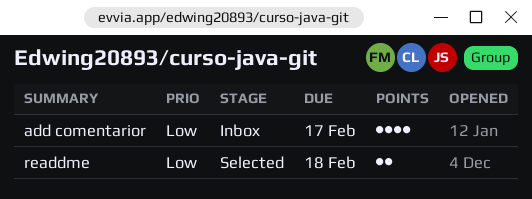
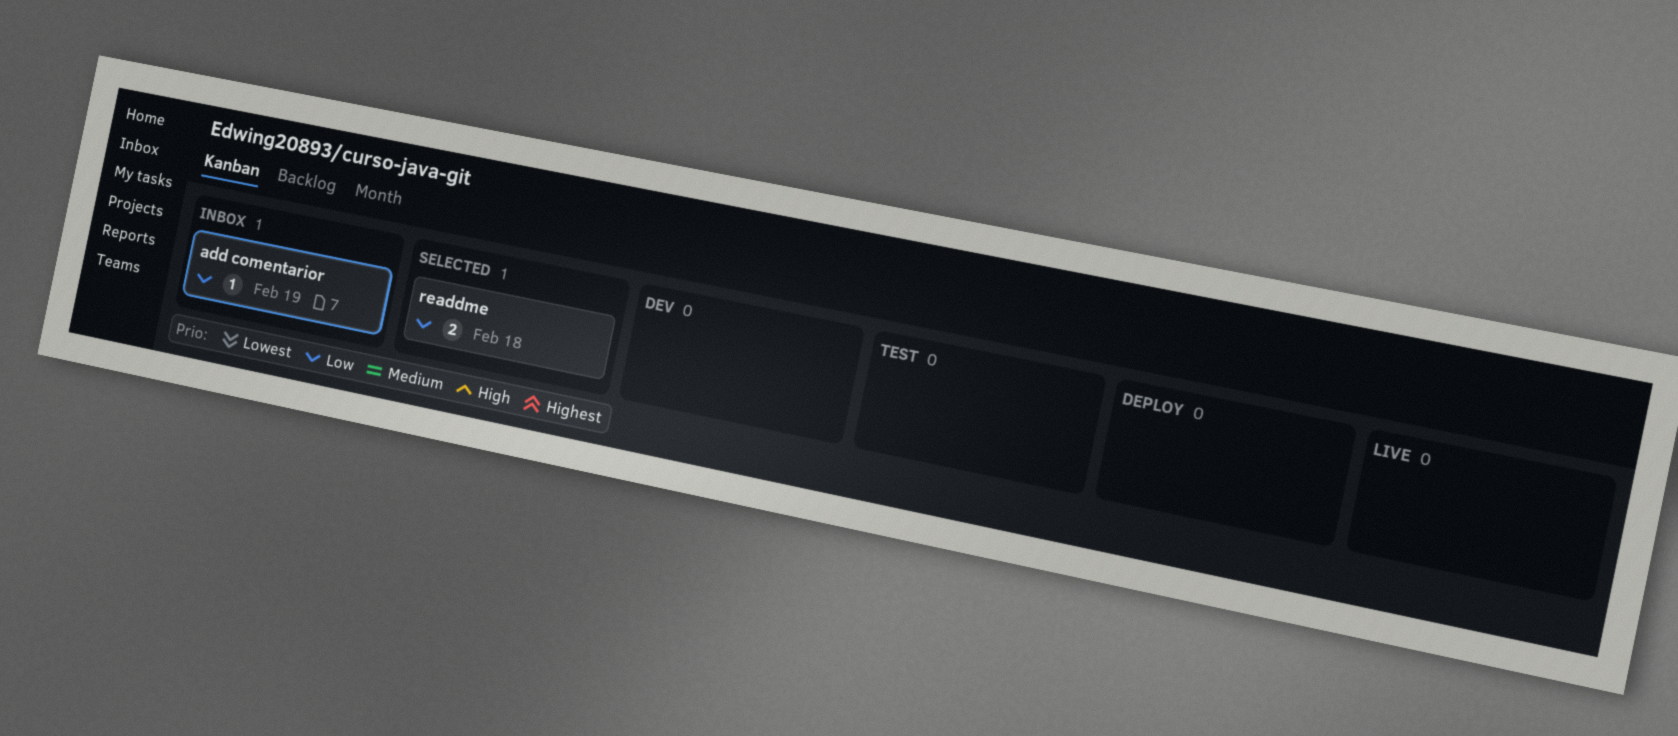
add comentarior, estimate: 4 -> 1
add comentarior, due: Feb 17 -> Feb 19

